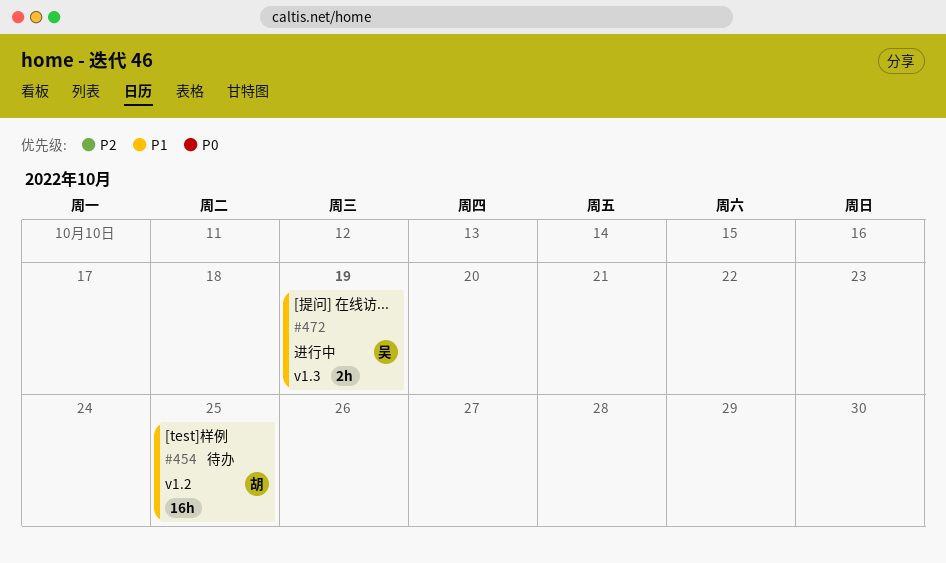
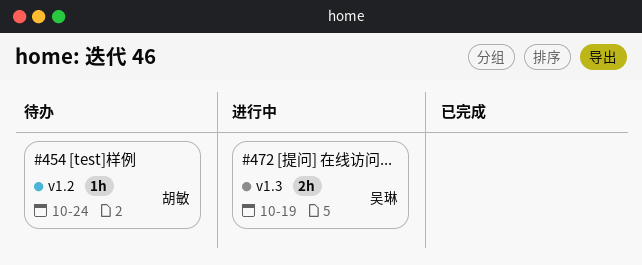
#454, estimate: 16h -> 1h
#454, due: Oct 25 -> Oct 24

